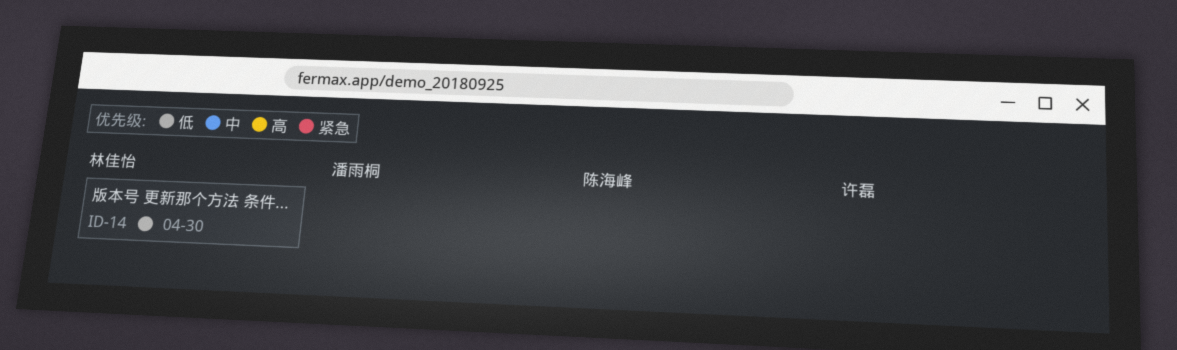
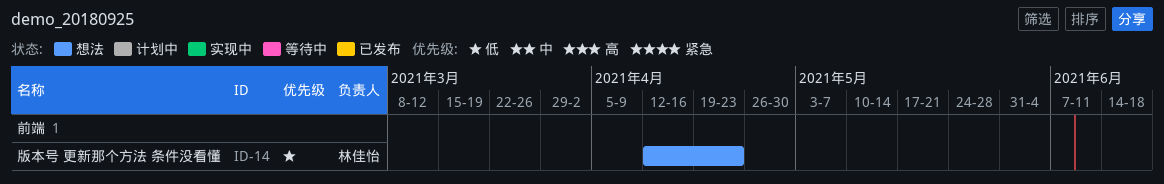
ID-14, due: Apr 30 -> Apr 23

